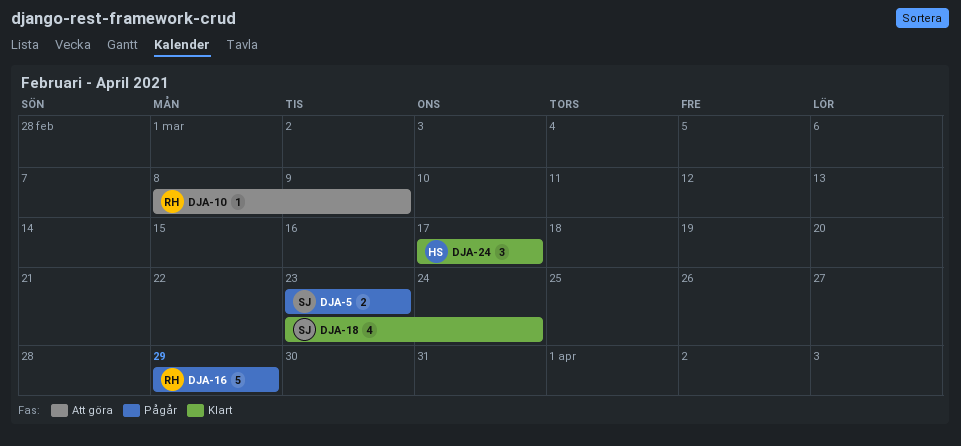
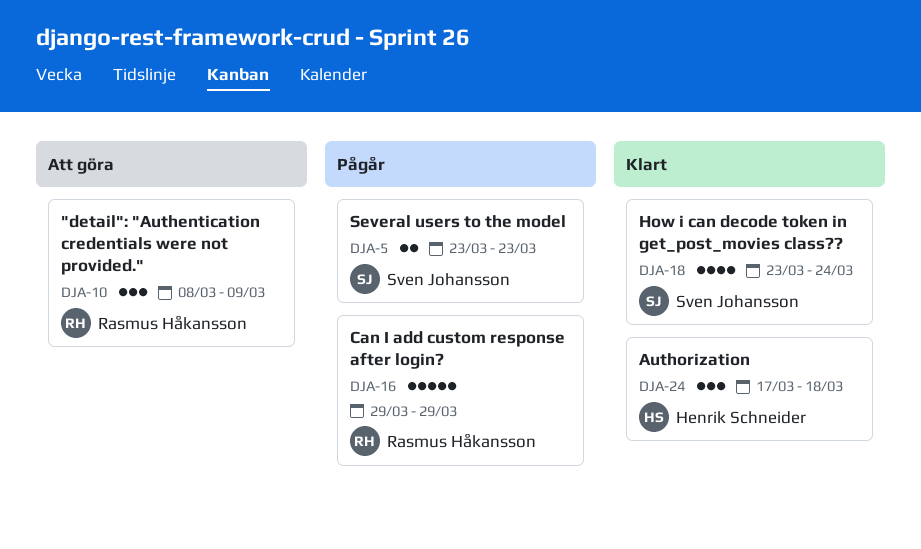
DJA-10, estimate: 1 -> 3
DJA-24, due: Mar 17 -> Mar 18

